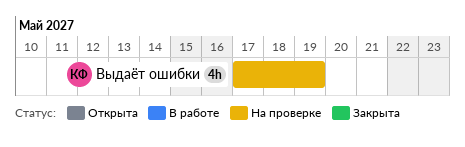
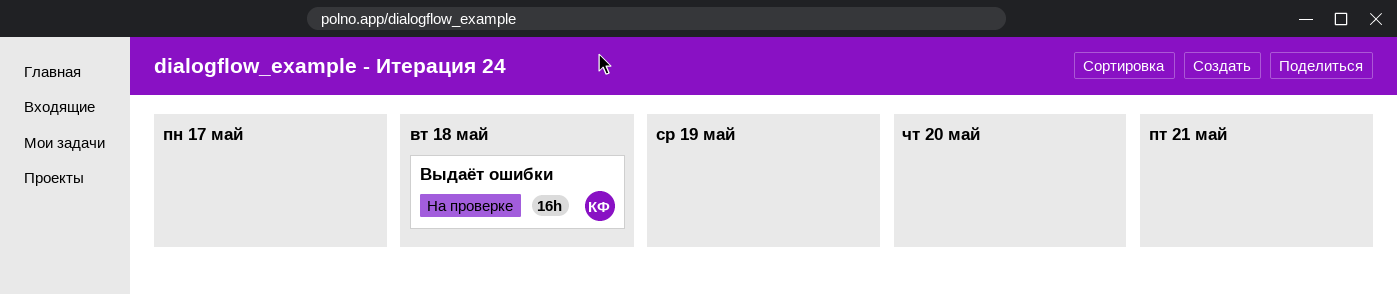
Выдаёт ошибки, estimate: 4h -> 16h
Выдаёт ошибки, due: May 19 -> May 18

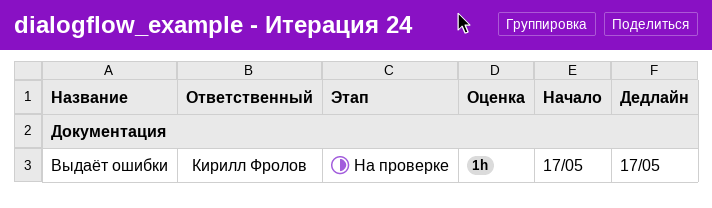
Выдаёт ошибки, estimate: 16h -> 1h
Выдаёт ошибки, due: May 18 -> May 17

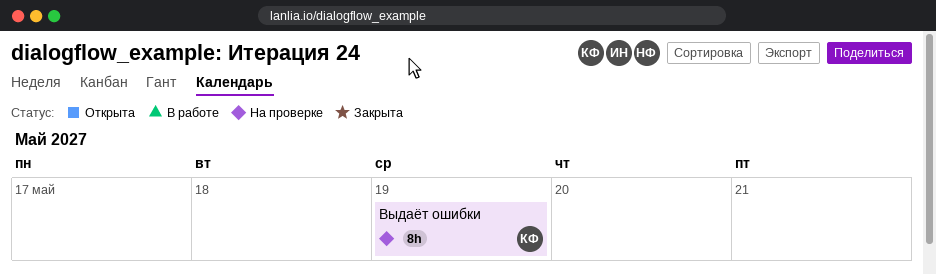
Выдаёт ошибки, estimate: 1h -> 8h
Выдаёт ошибки, due: May 17 -> May 19

